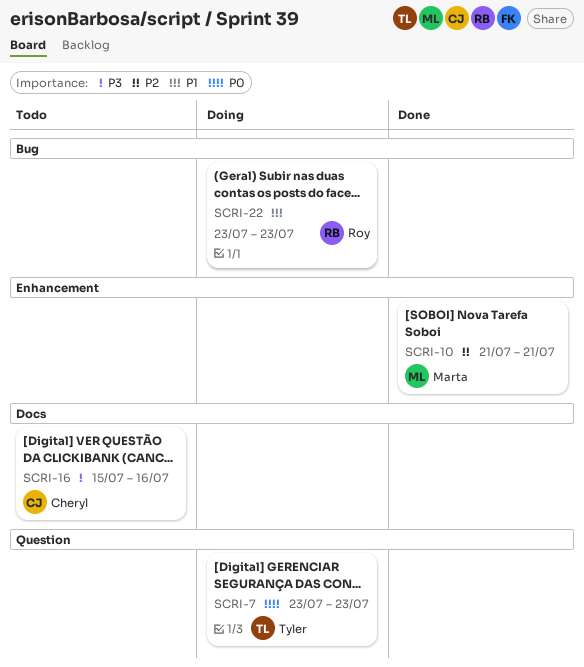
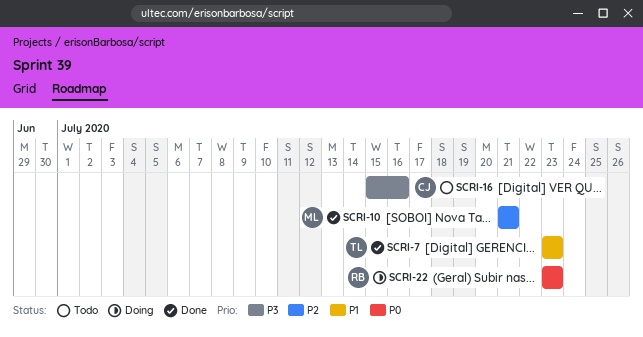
SCRI-7, status: Doing -> Done
SCRI-7, priority: P0 -> P1
SCRI-22, priority: P1 -> P0

